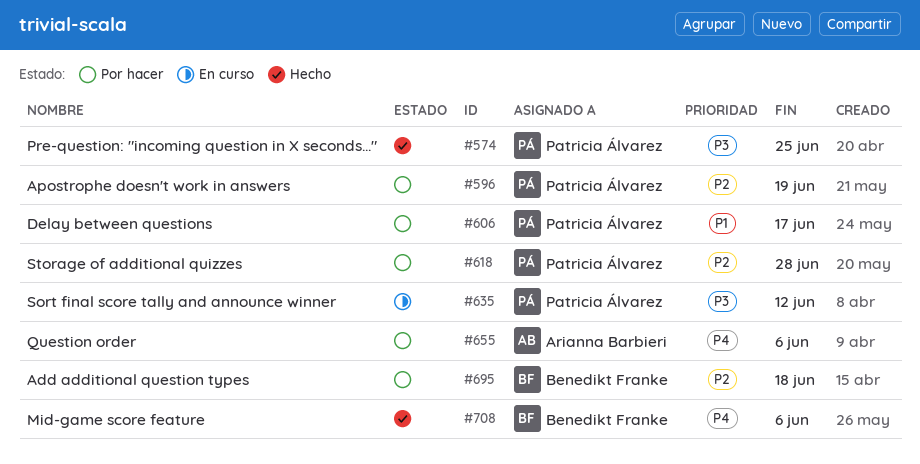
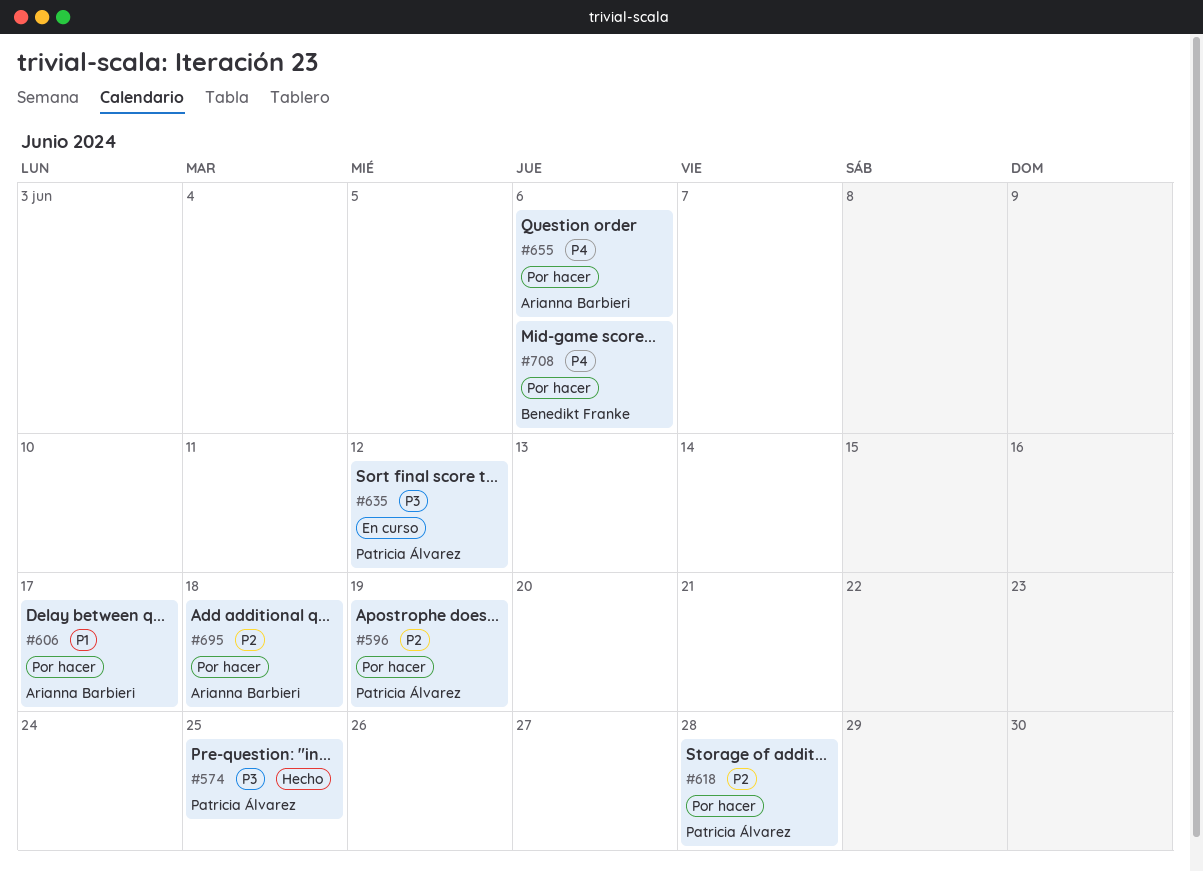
#606, owner: Patricia Álvarez -> Arianna Barbieri
#695, owner: Benedikt Franke -> Arianna Barbieri
#708, status: Hecho -> Por hacer

